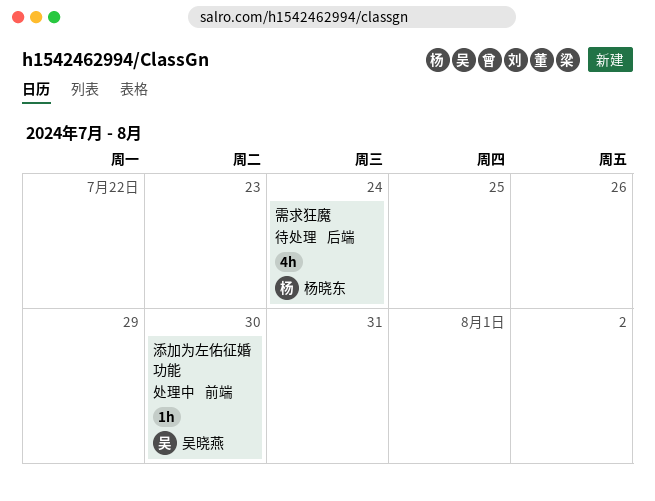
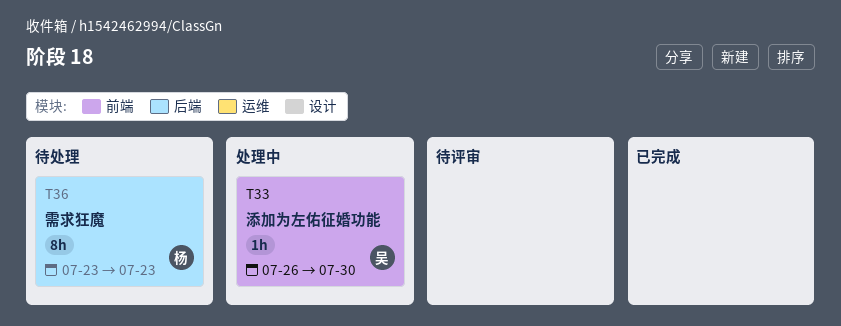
需求狂魔, estimate: 4h -> 8h
需求狂魔, due: Jul 24 -> Jul 23

